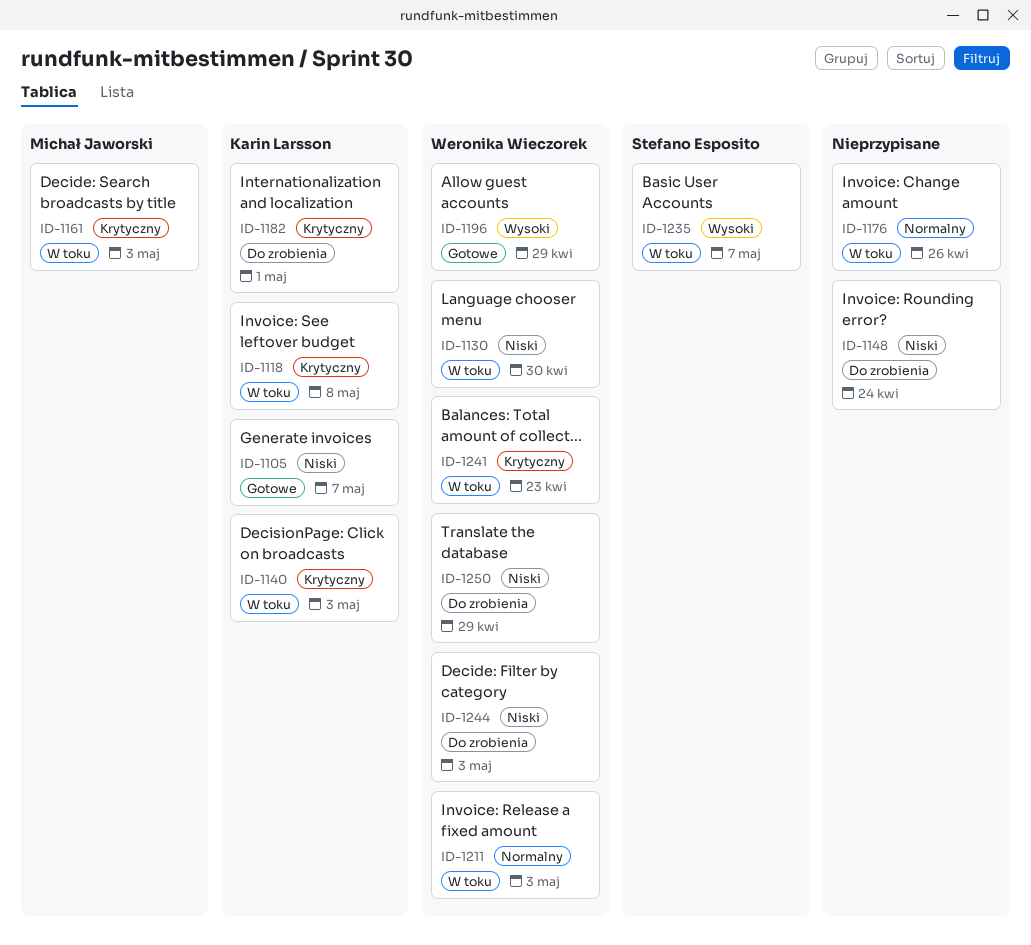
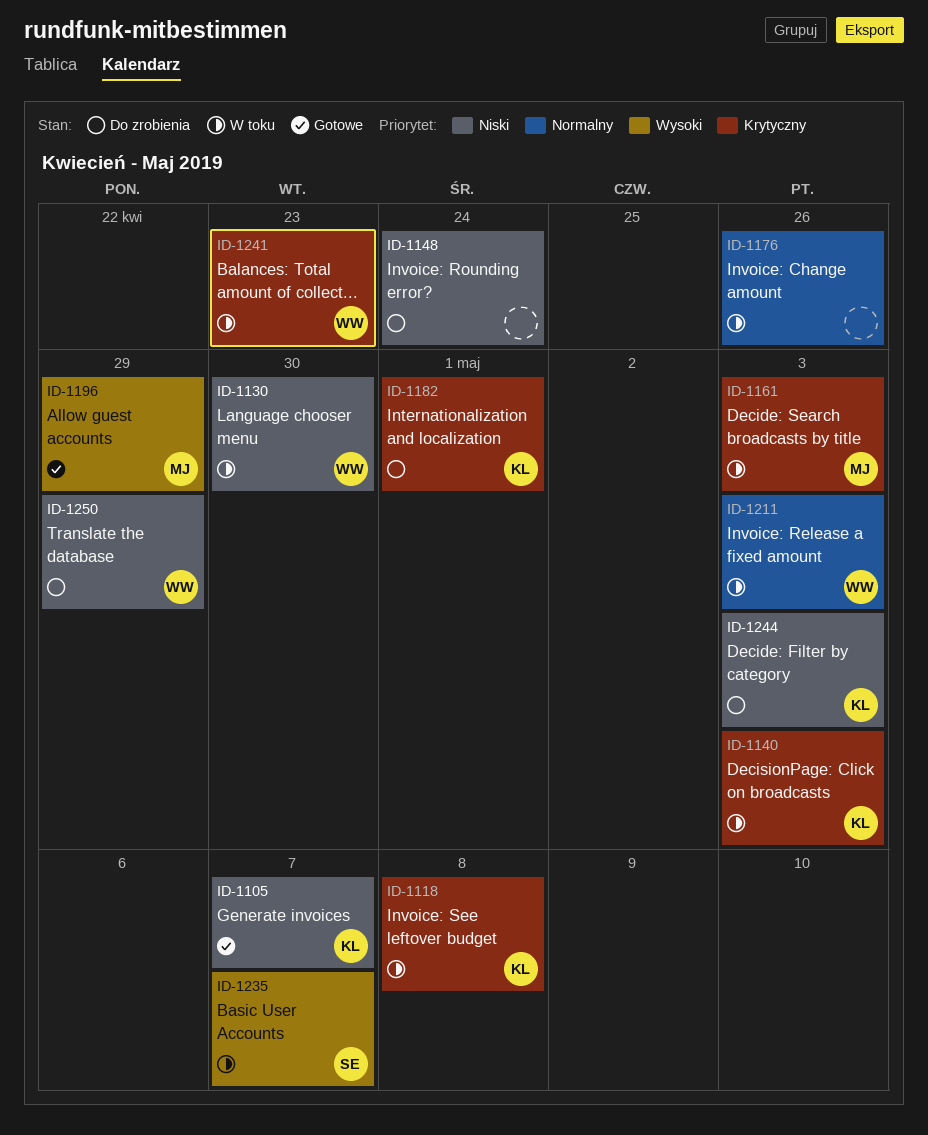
ID-1196, owner: Weronika Wieczorek -> Michał Jaworski
ID-1244, owner: Weronika Wieczorek -> Karin Larsson

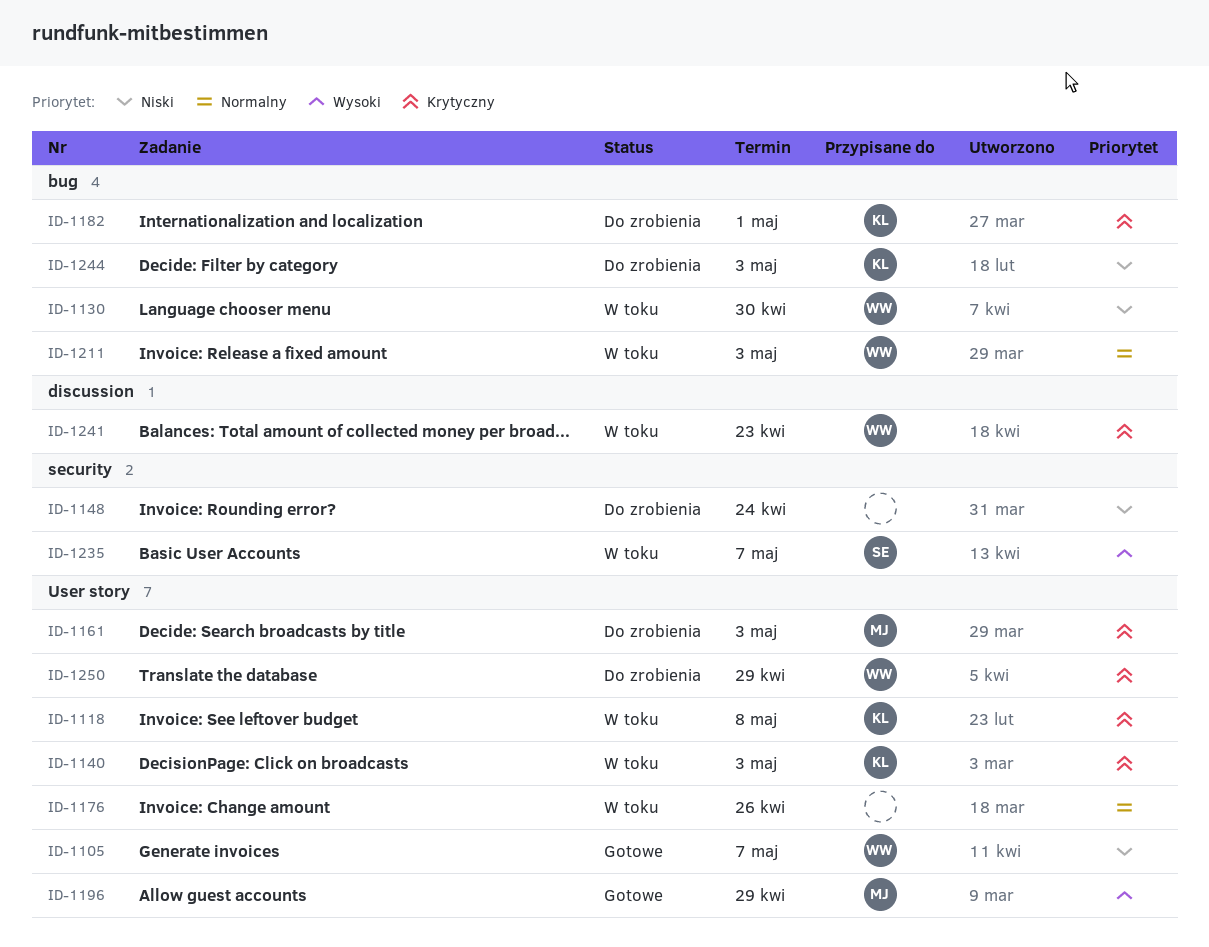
ID-1105, owner: KL -> WW
ID-1161, status: W toku -> Do zrobienia
ID-1250, priority: Niski -> Krytyczny

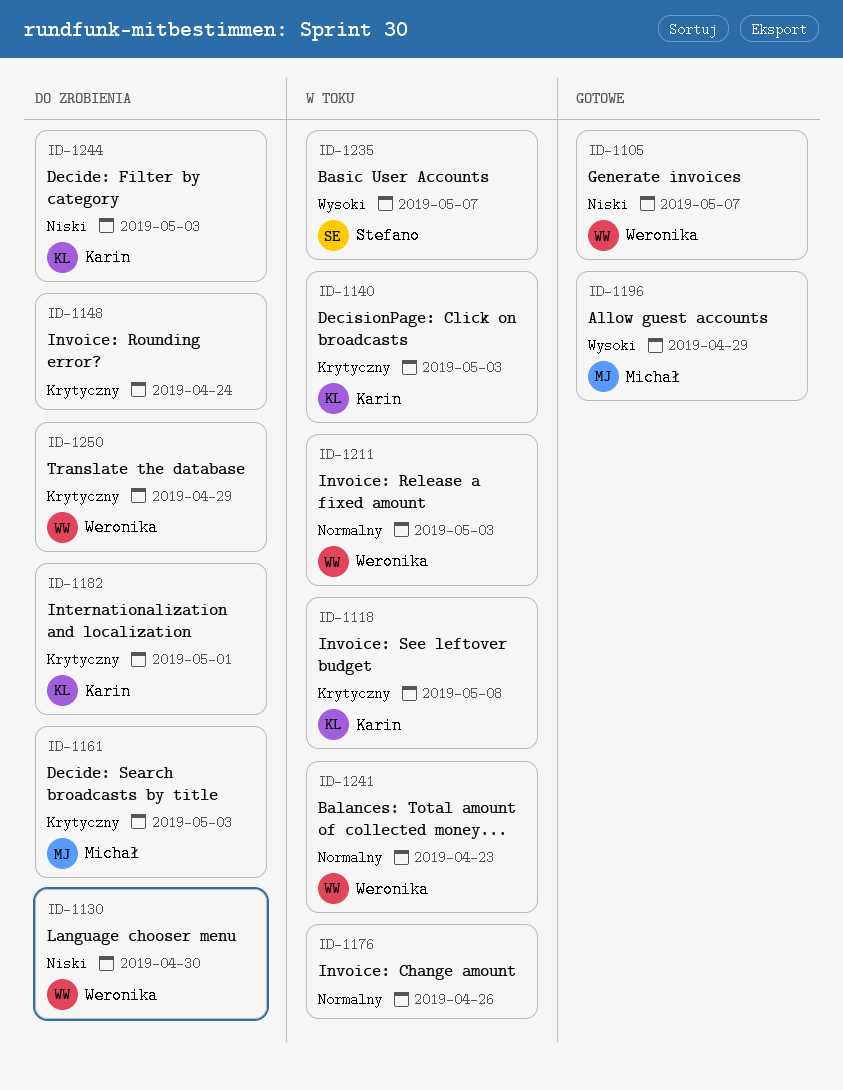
ID-1130, status: W toku -> Do zrobienia
ID-1148, priority: Niski -> Krytyczny
ID-1241, priority: Krytyczny -> Normalny

